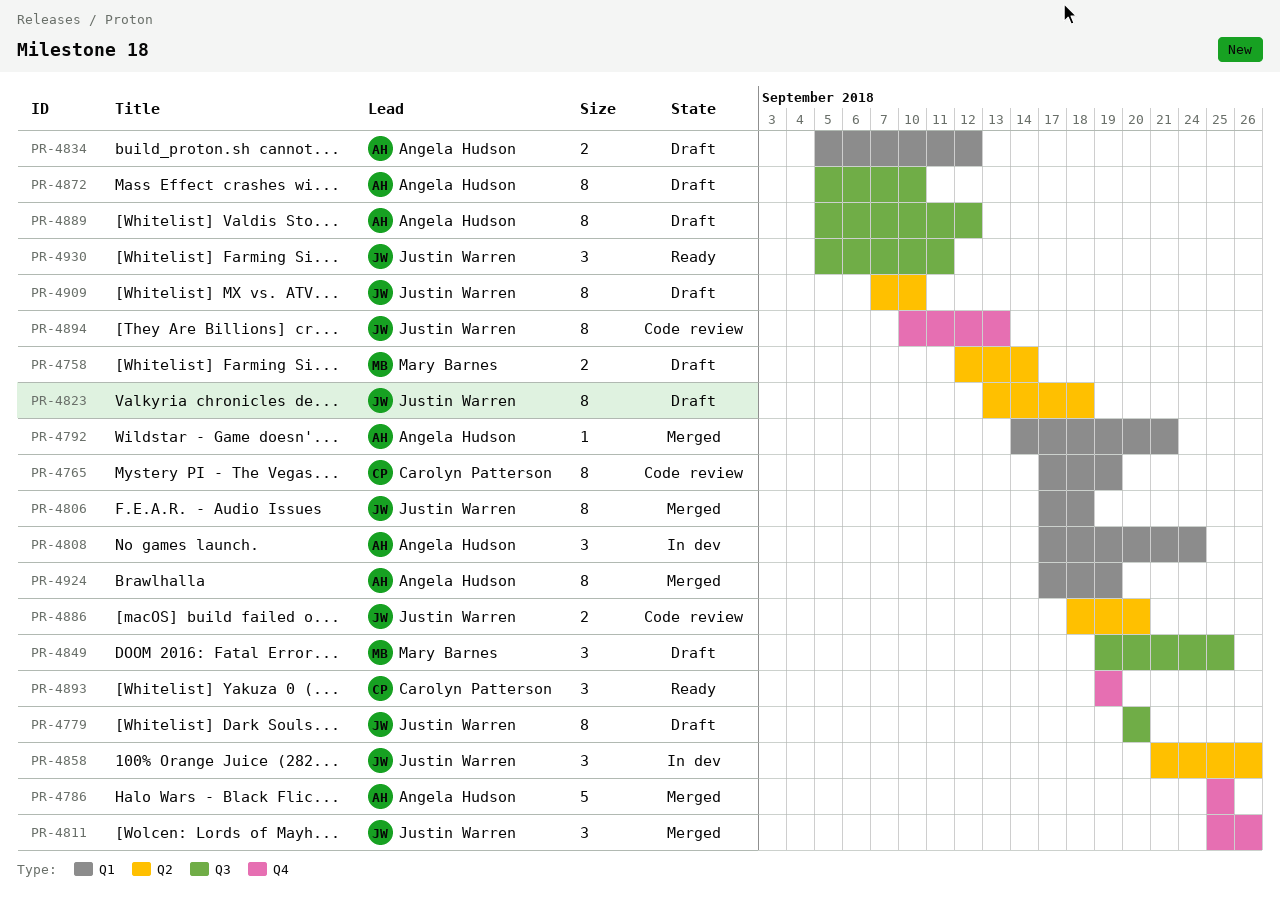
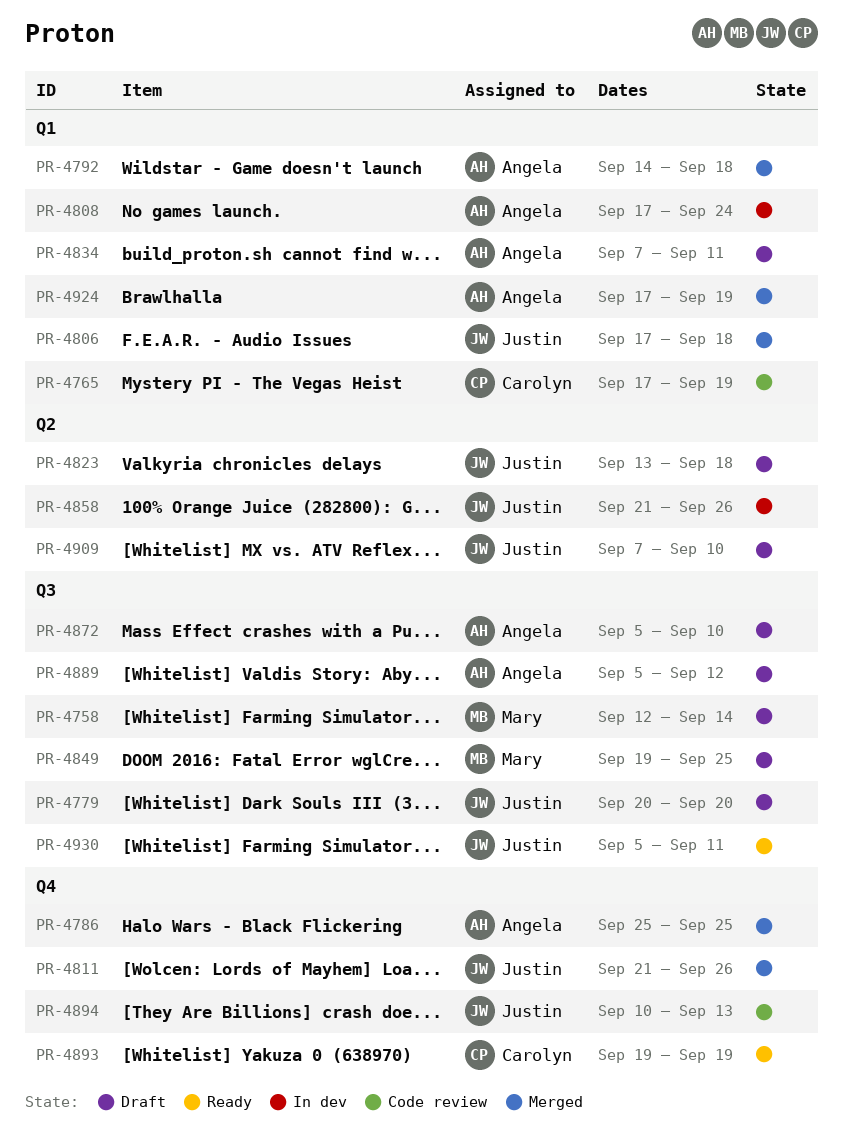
PR-4758, label: Q2 -> Q3
PR-4792, due: Sep 21 -> Sep 18
PR-4811, start: Sep 25 -> Sep 21
PR-4834, start: Sep 5 -> Sep 7
PR-4834, due: Sep 12 -> Sep 11
PR-4886: present -> none

